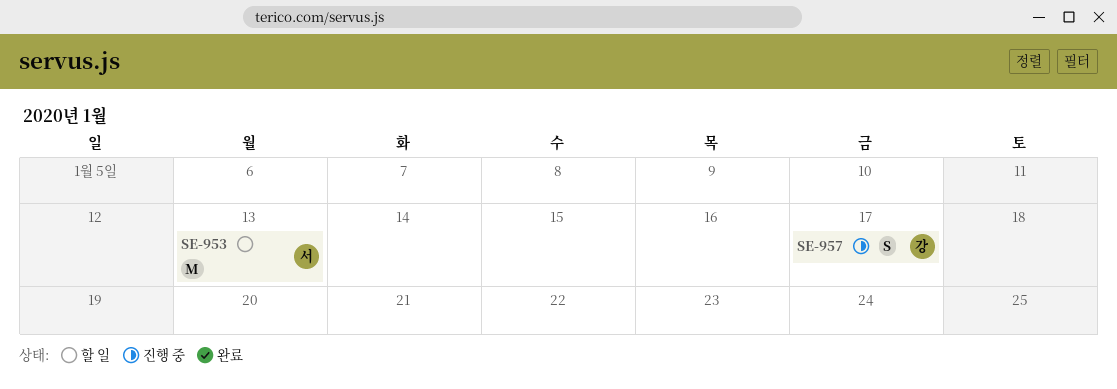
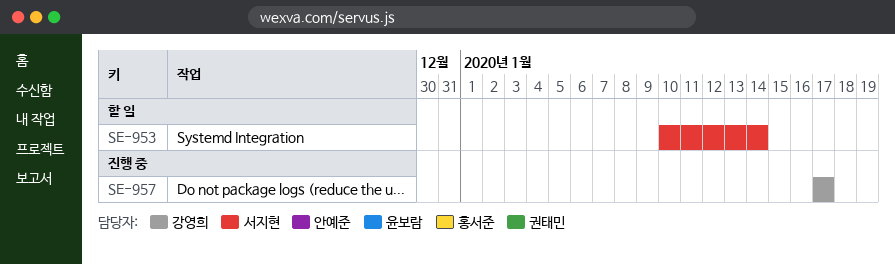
SE-953, due: Jan 13 -> Jan 14

